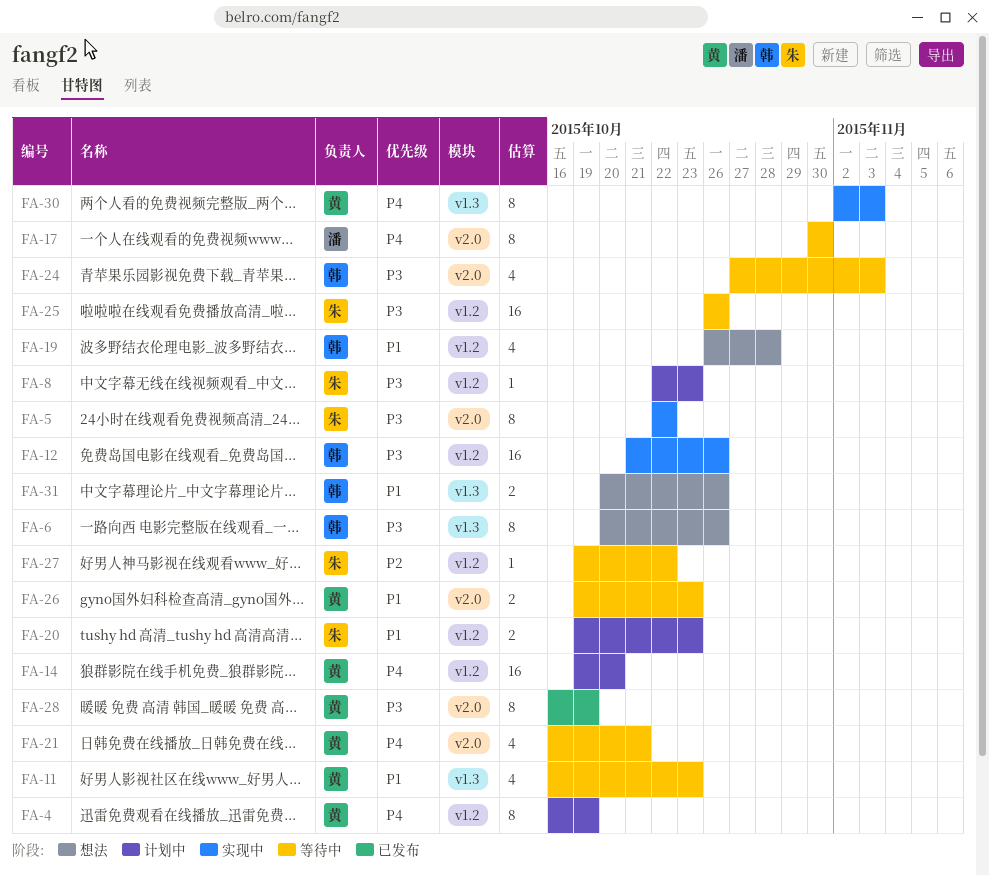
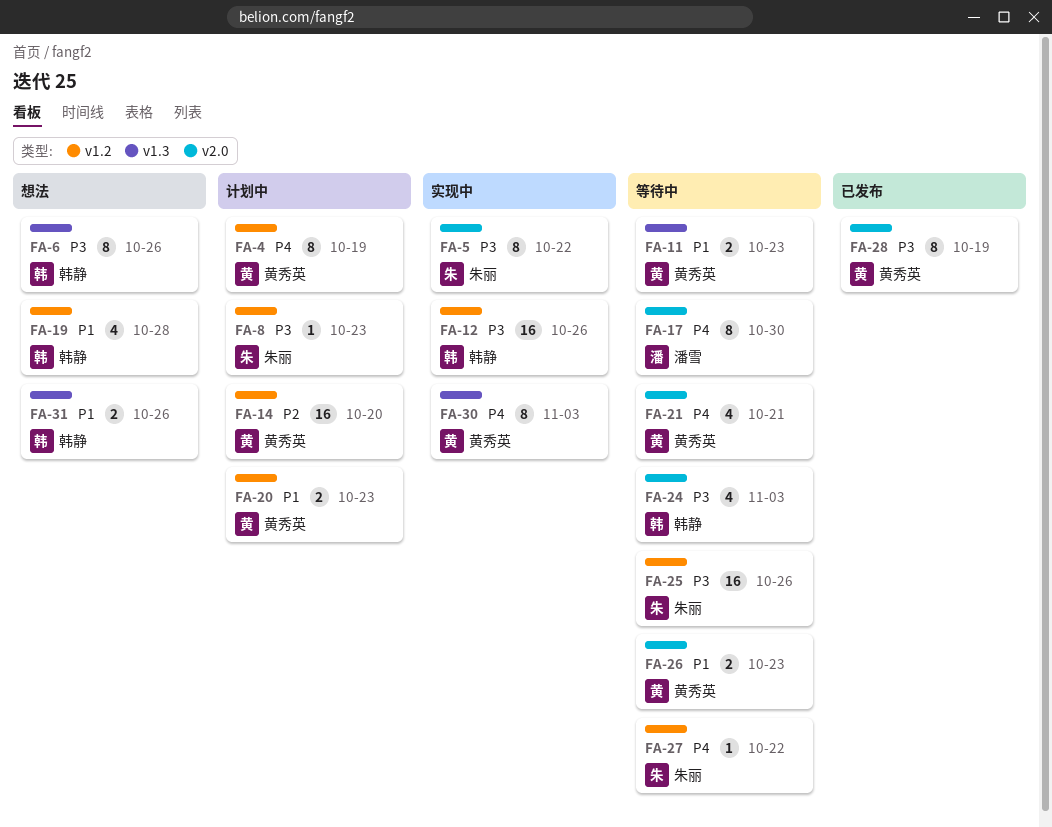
FA-11, estimate: 4 -> 2
FA-14, priority: P4 -> P2
FA-20, owner: 朱丽 -> 黄秀英
FA-27, priority: P2 -> P4

